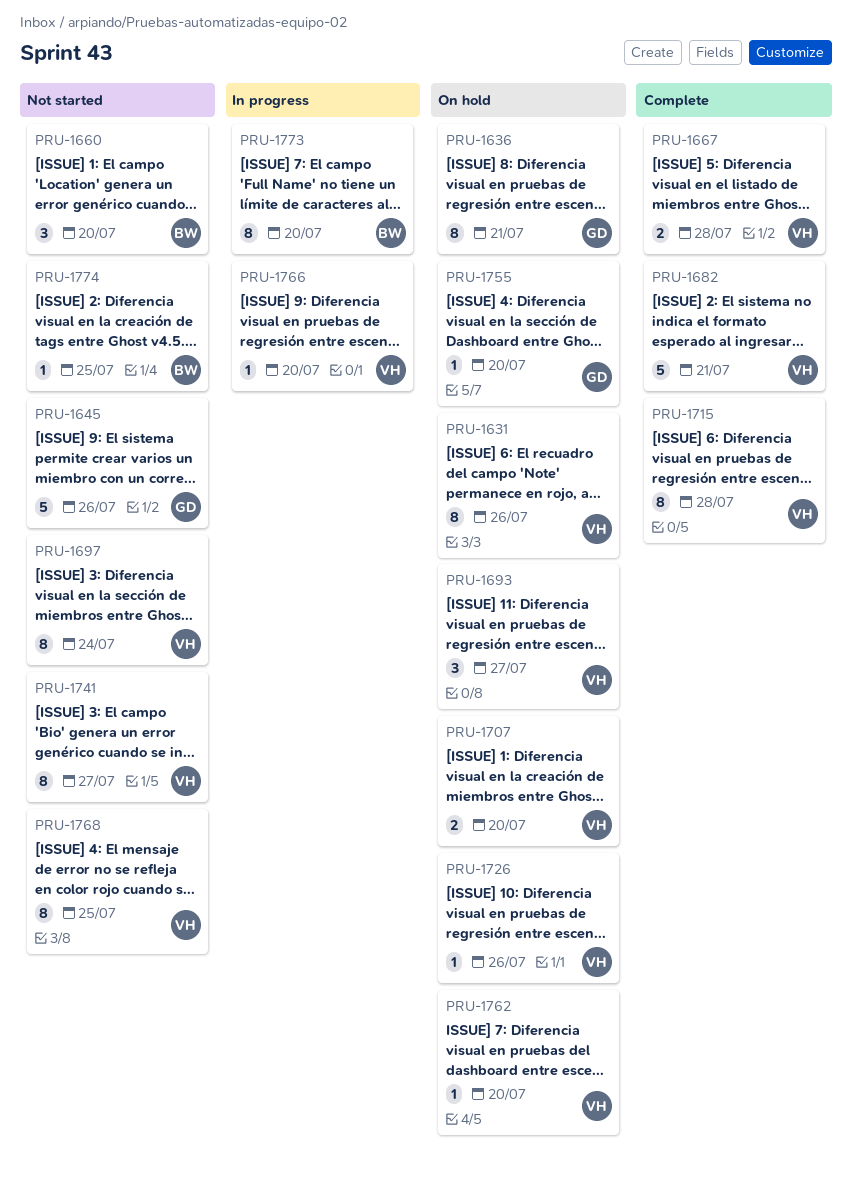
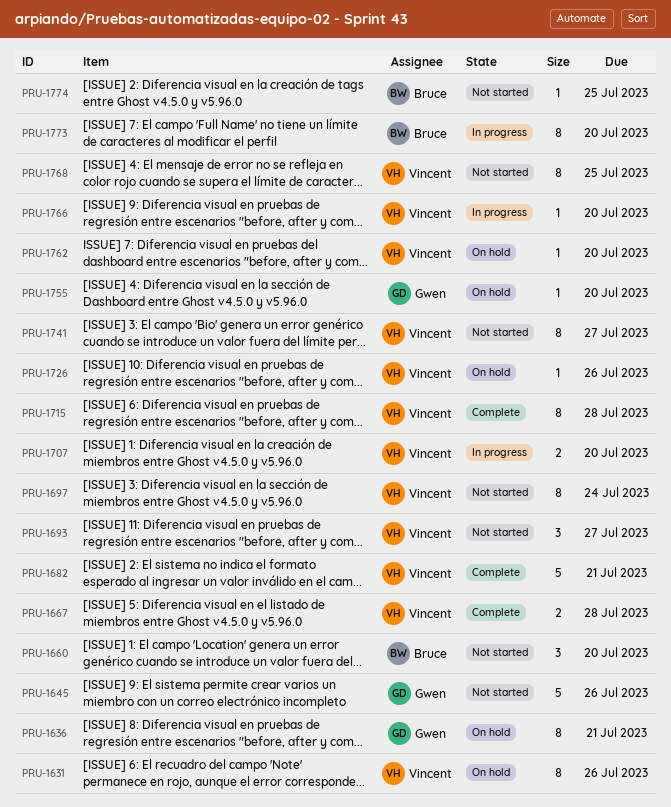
PRU-1693, status: On hold -> Not started
PRU-1707, status: On hold -> In progress

